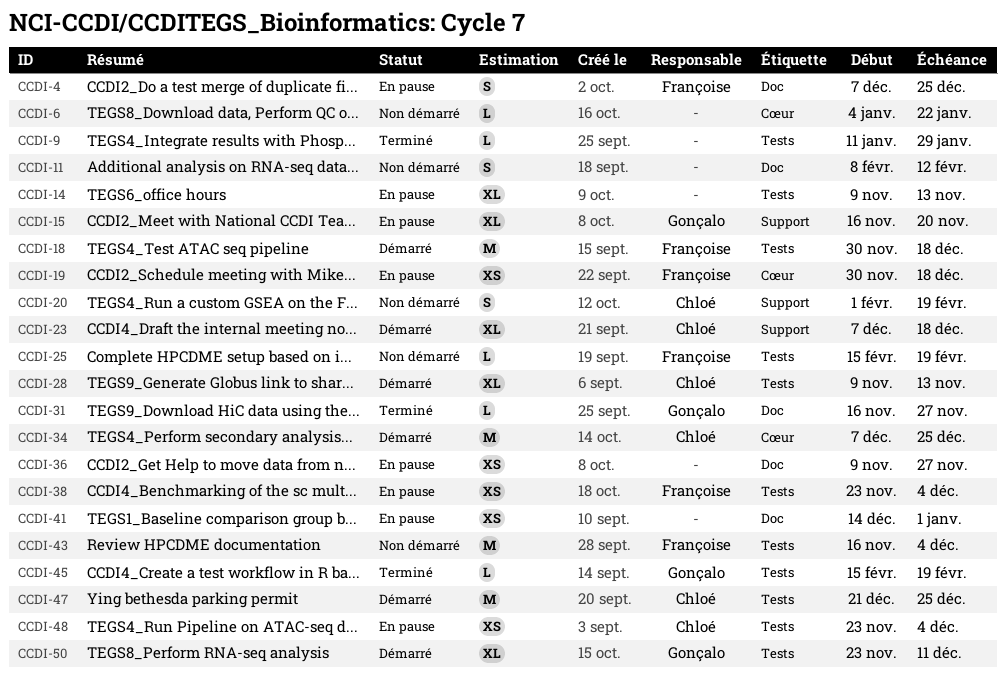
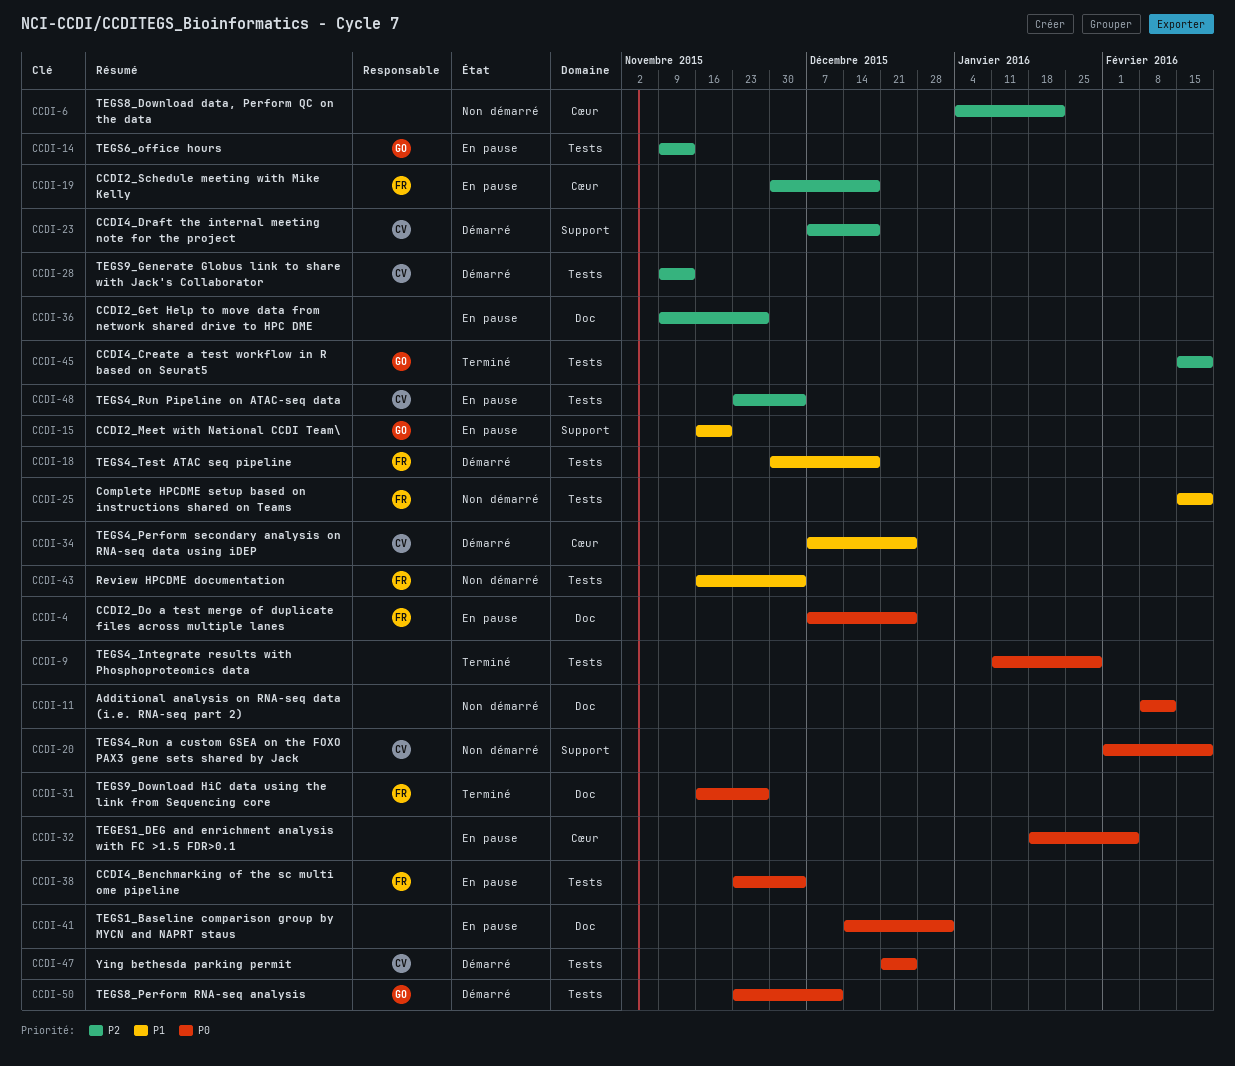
CCDI-14, owner: none -> Gonçalo
CCDI-31, owner: Gonçalo -> Françoise
CCDI-32: none -> present

